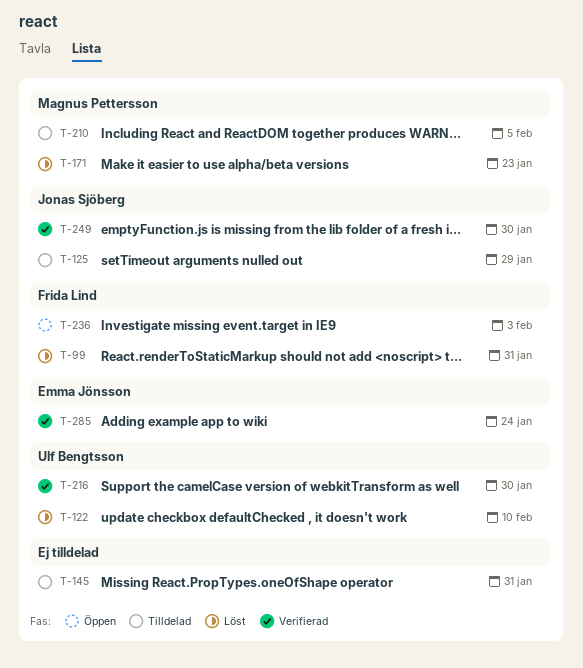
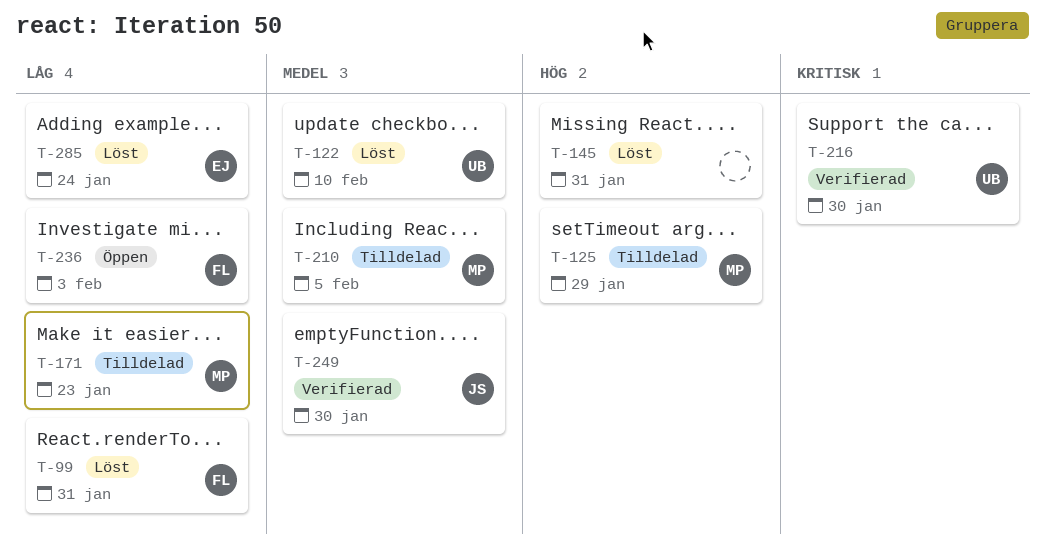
T-125, owner: Jonas Sjöberg -> Magnus Pettersson
T-145, status: Tilldelad -> Löst
T-171, status: Löst -> Tilldelad
T-285, status: Verifierad -> Löst

